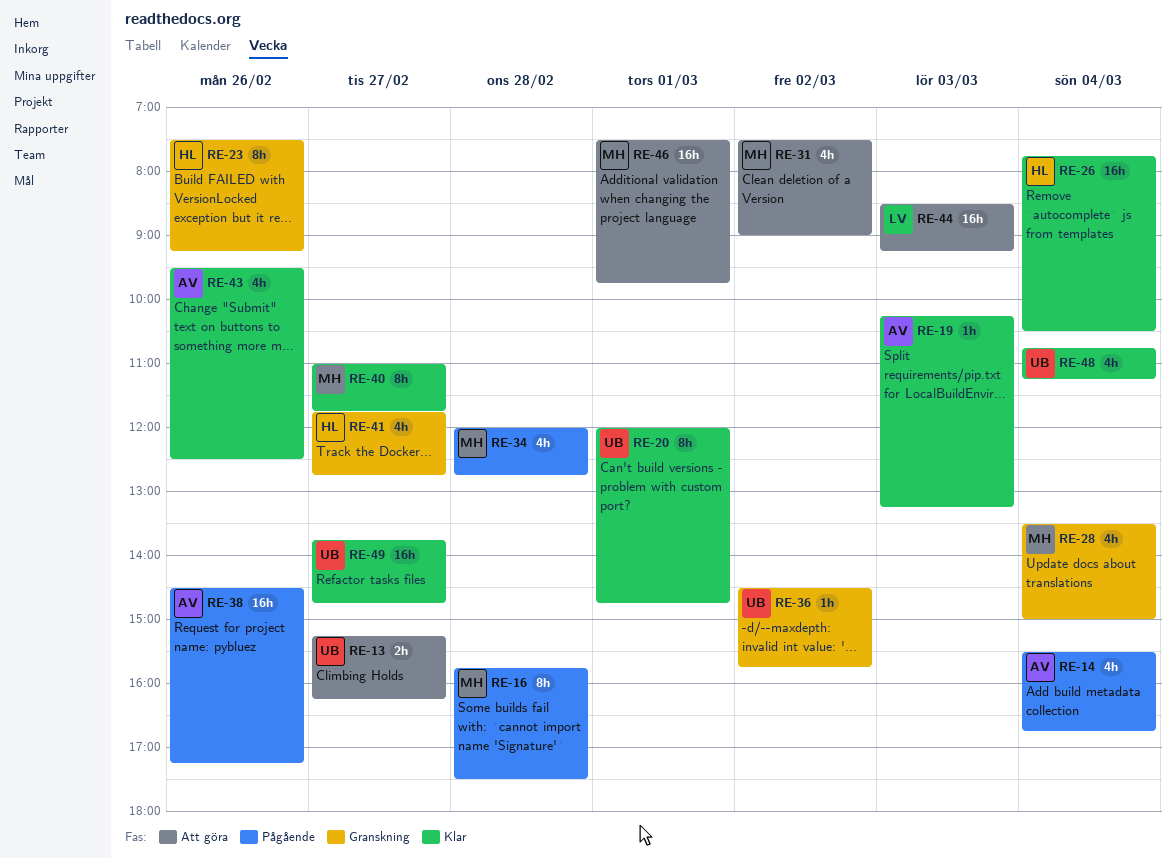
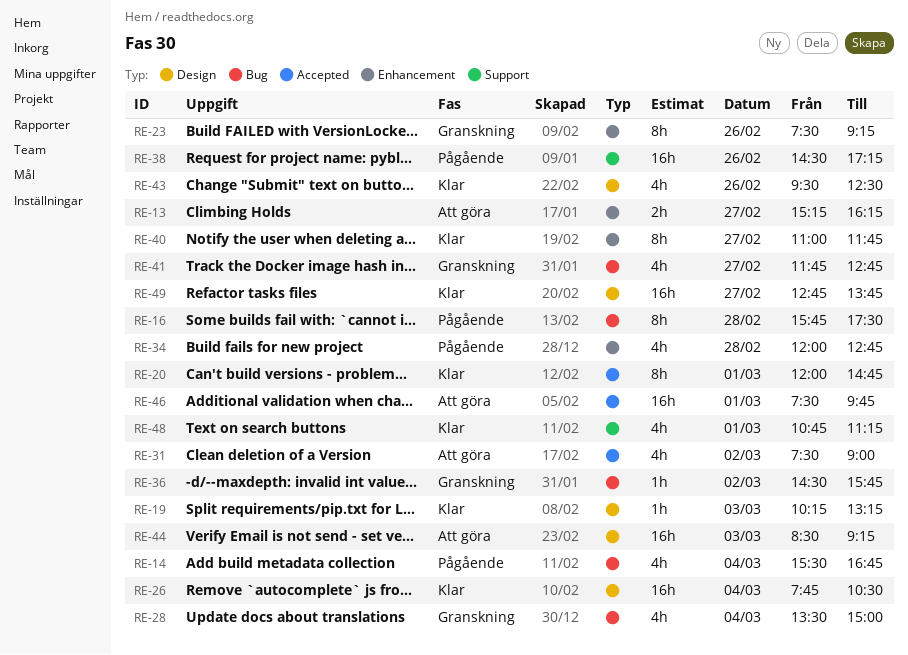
RE-48, day: Mar 4 -> Mar 1
RE-49, begins: 13:45 -> 12:45
RE-49, ends: 14:45 -> 13:45

